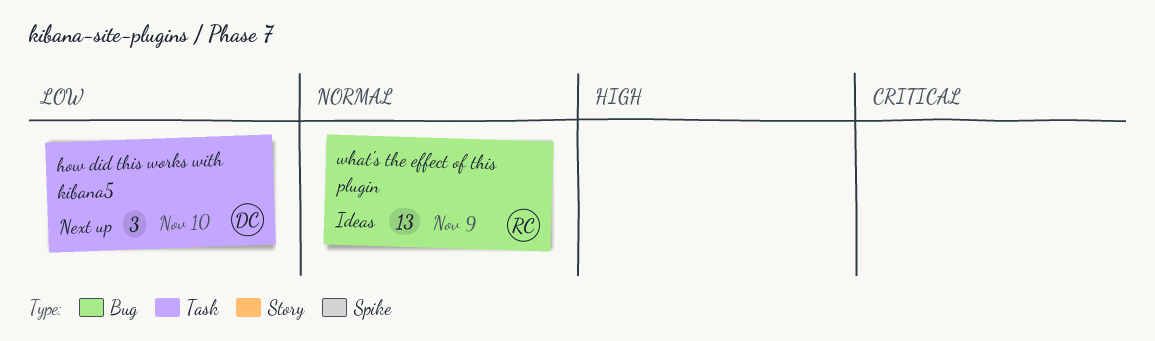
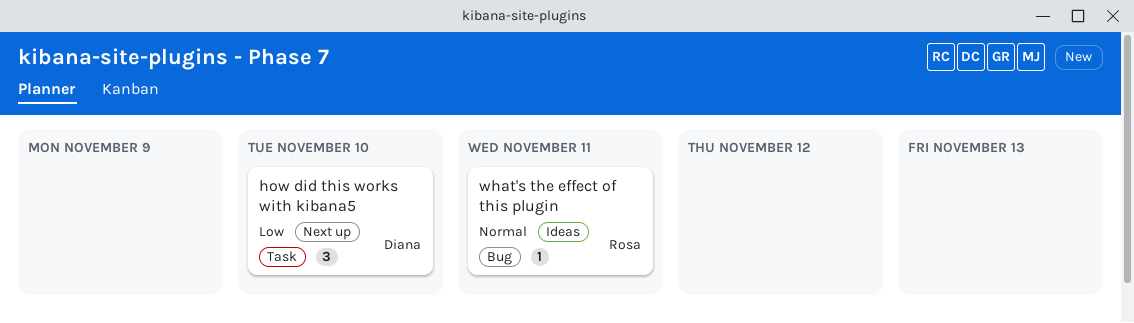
what's the effect of this plugin, estimate: 13 -> 1
what's the effect of this plugin, due: Nov 9 -> Nov 11

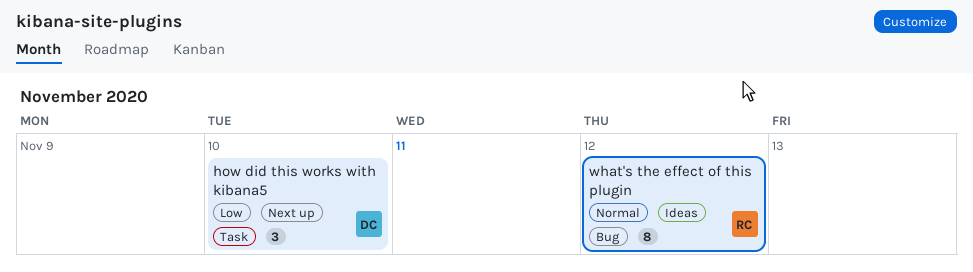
what's the effect of this plugin, estimate: 1 -> 8
what's the effect of this plugin, due: Nov 11 -> Nov 12

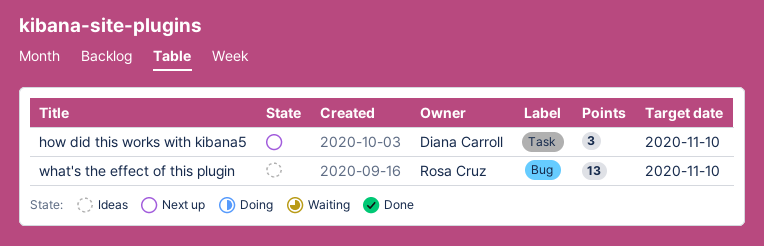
what's the effect of this plugin, estimate: 8 -> 13
what's the effect of this plugin, due: Nov 12 -> Nov 10

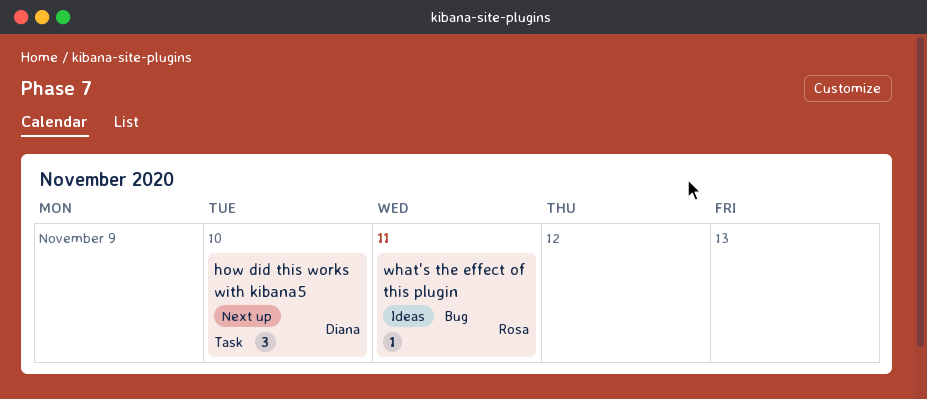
what's the effect of this plugin, estimate: 13 -> 1
what's the effect of this plugin, due: Nov 10 -> Nov 11

